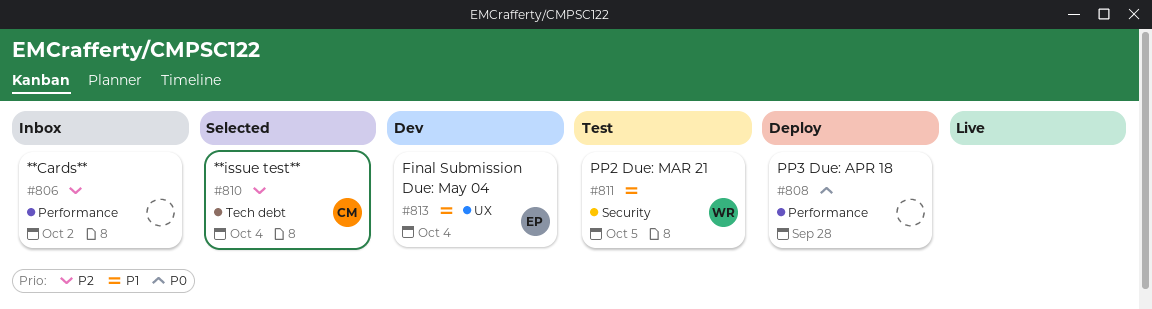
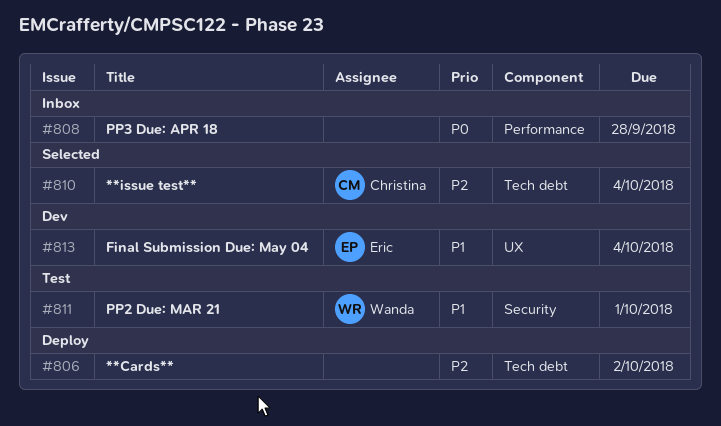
#806, status: Inbox -> Deploy
#806, label: Performance -> Tech debt
#808, status: Deploy -> Inbox
#811, due: Oct 5 -> Oct 1

